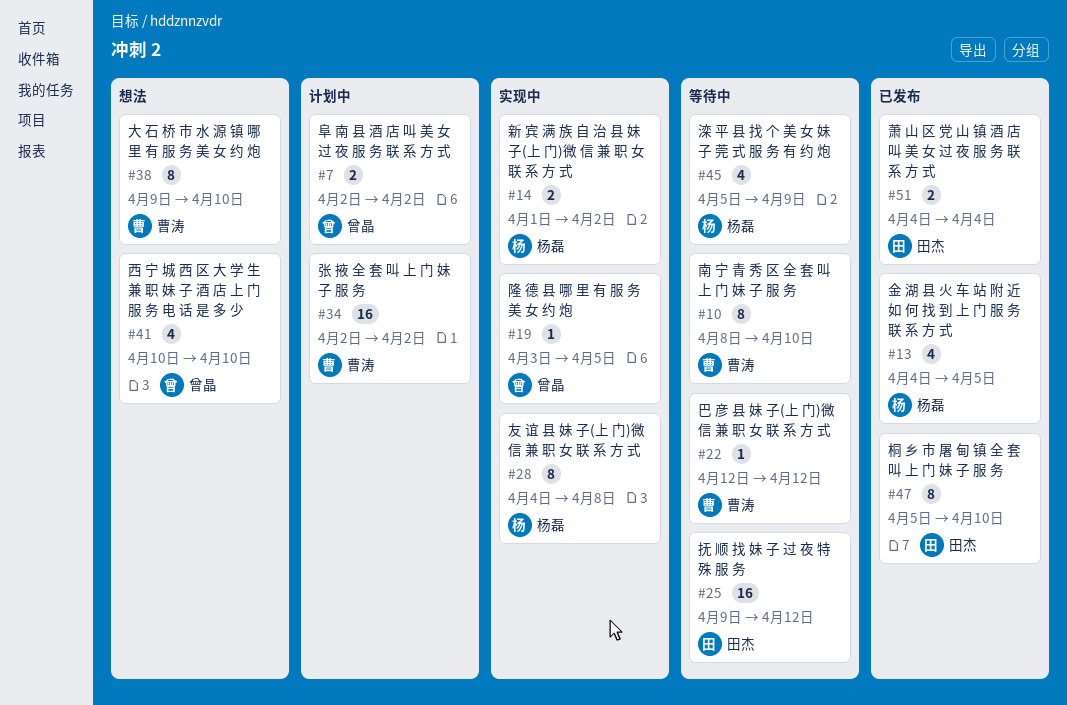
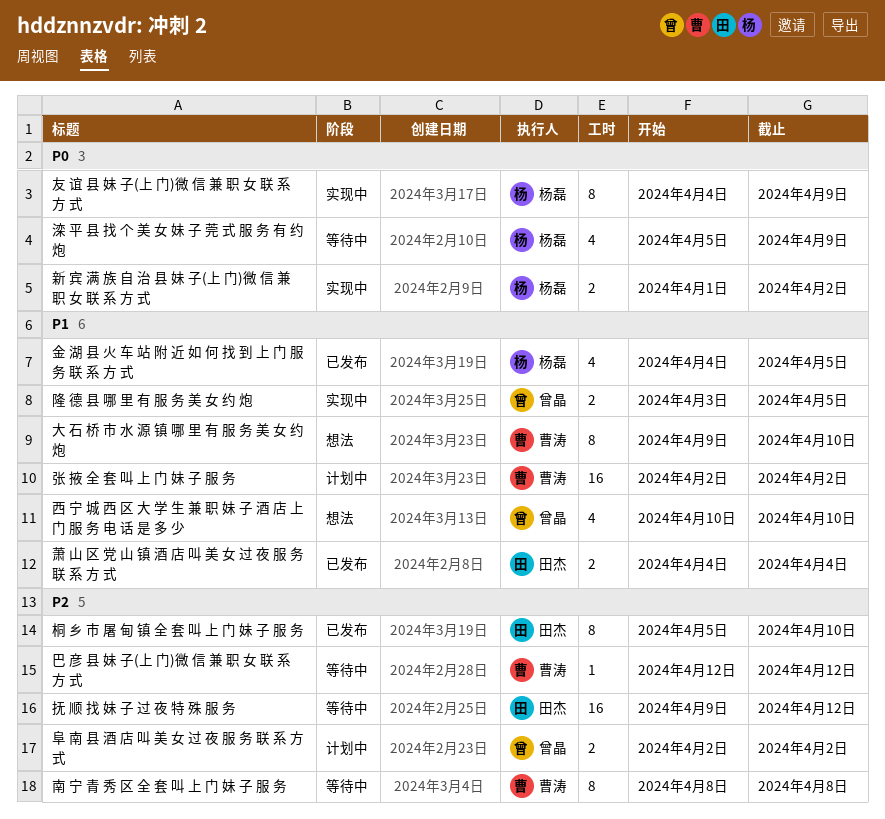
南 宁 青 秀 区 全 套 叫 上 门 妹 子 服 务, due: Apr 10 -> Apr 8
友 谊 县 妹 子(上 门)微 信 兼 职 女 联 系 方 式, due: Apr 8 -> Apr 9
隆 德 县 哪 里 有 服 务 美 女 约 炮, estimate: 1 -> 2

